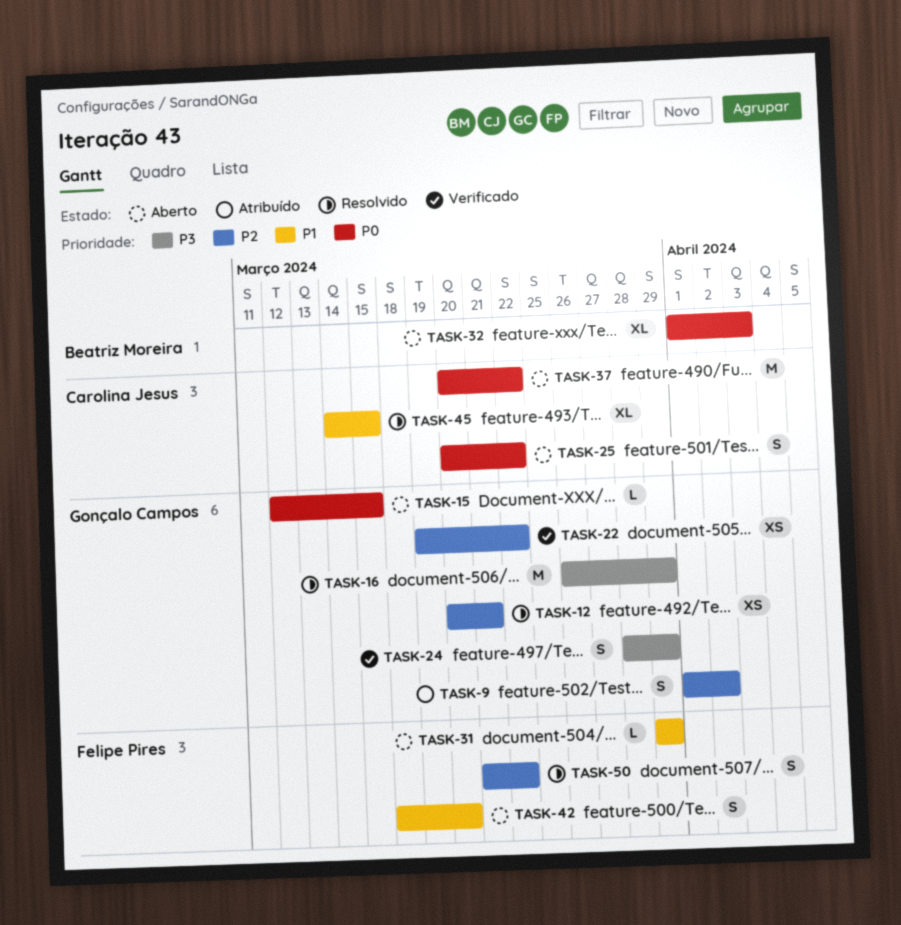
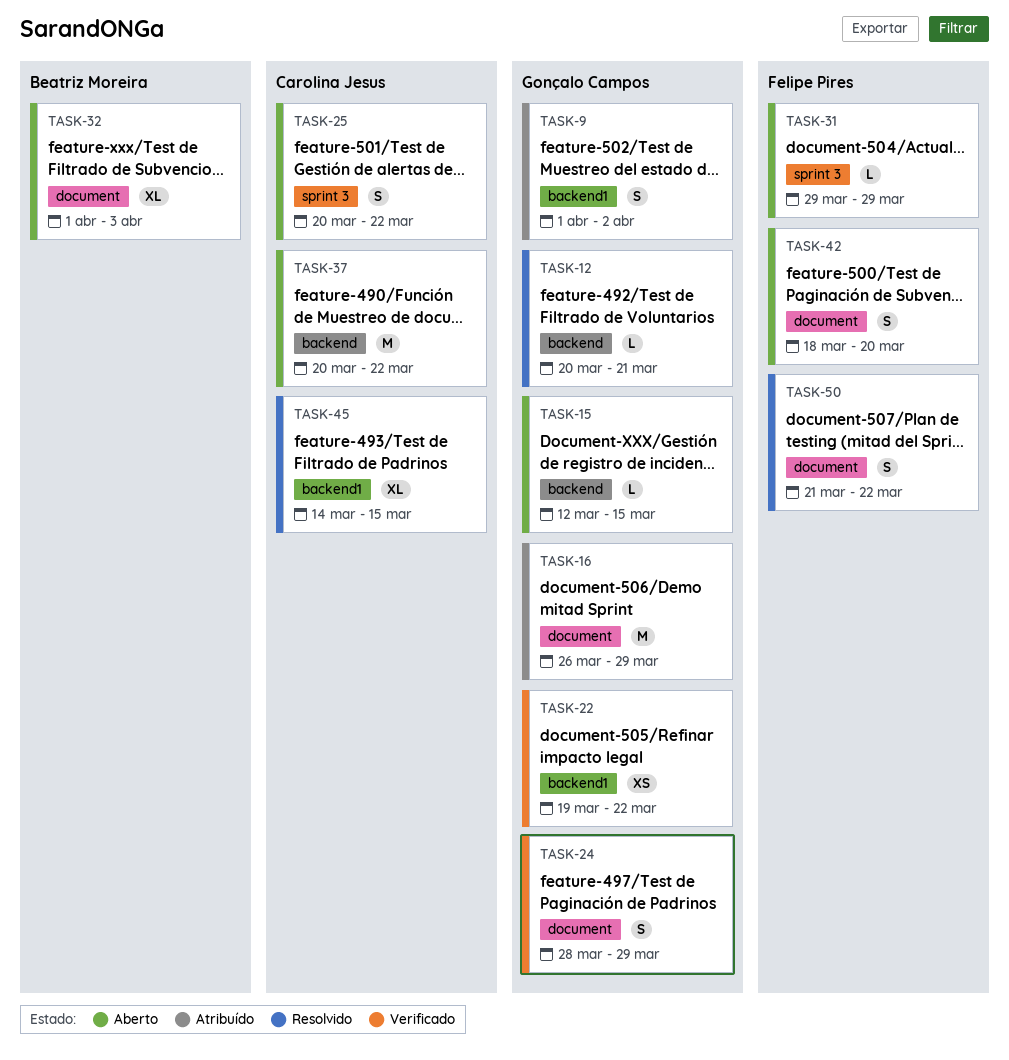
TASK-12, estimate: XS -> L
TASK-16, status: Resolvido -> Atribuído

